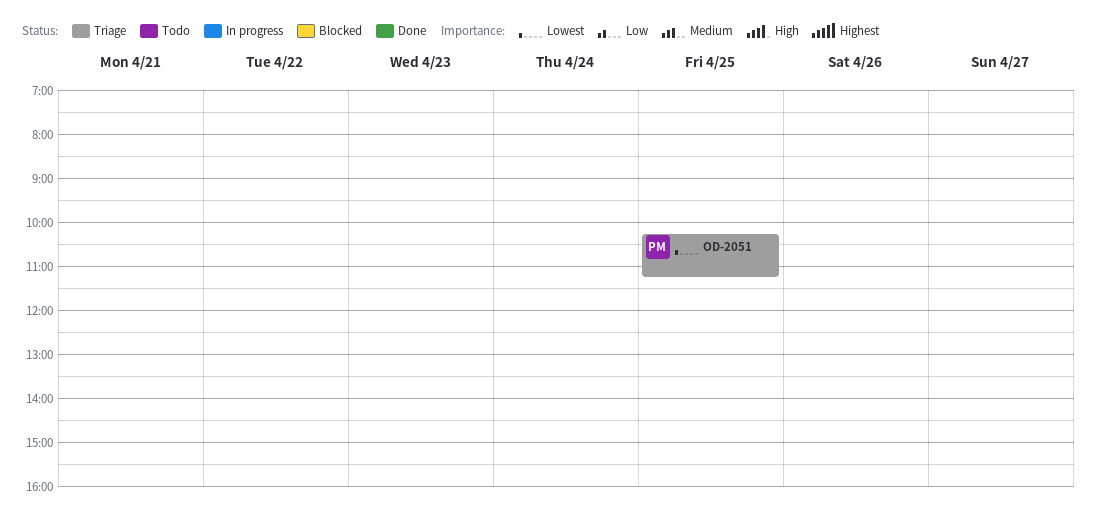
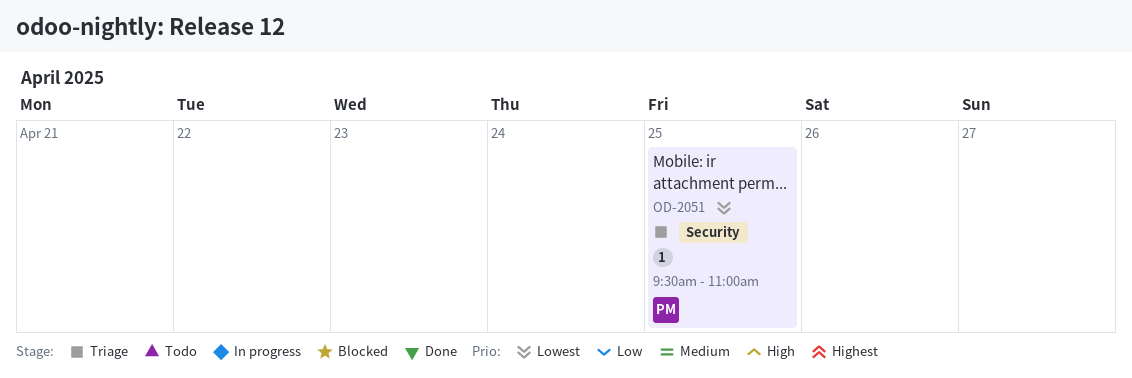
OD-2051, begins: 10:15 -> 09:30
OD-2051, ends: 11:15 -> 11:00

